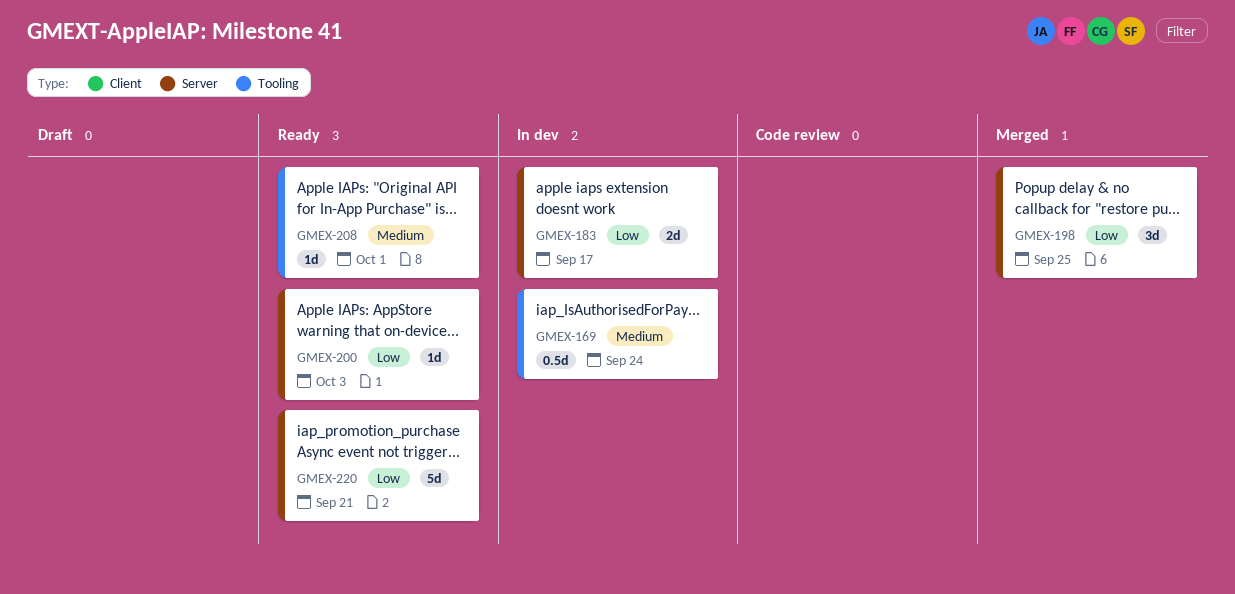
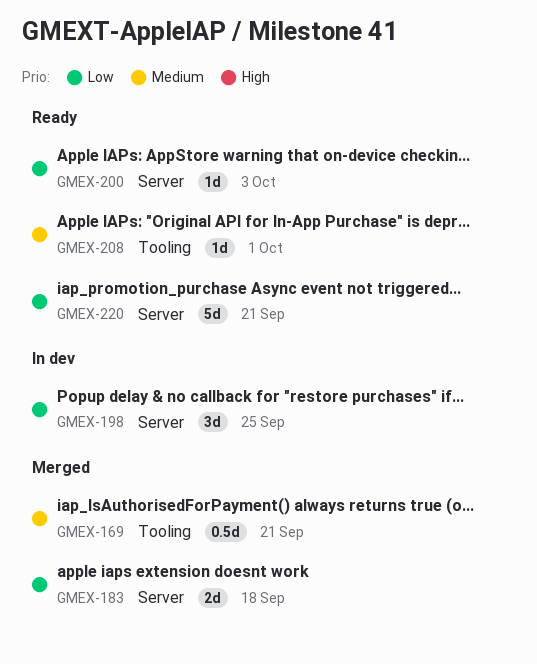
GMEX-169, status: In dev -> Merged
GMEX-169, due: Sep 24 -> Sep 21
GMEX-183, status: In dev -> Merged
GMEX-183, due: Sep 17 -> Sep 18
GMEX-198, status: Merged -> In dev

